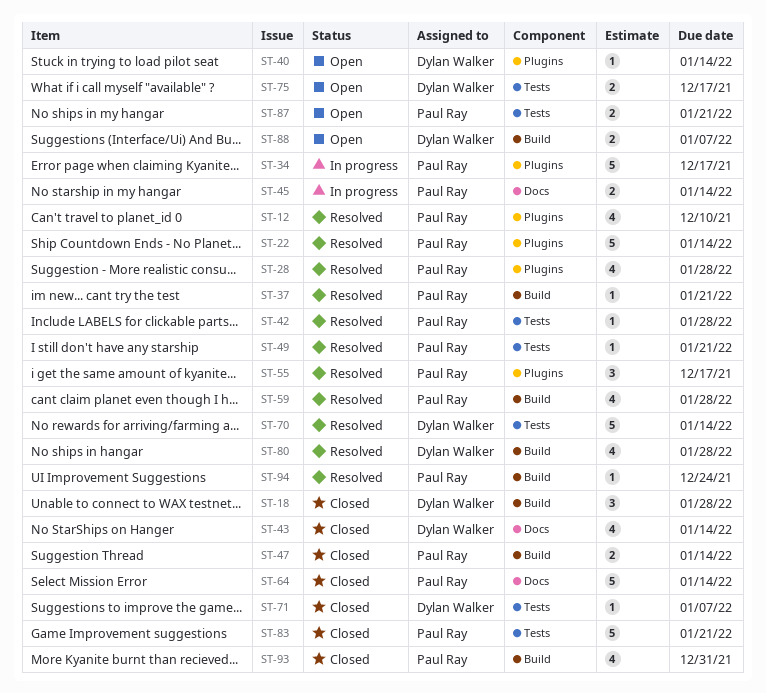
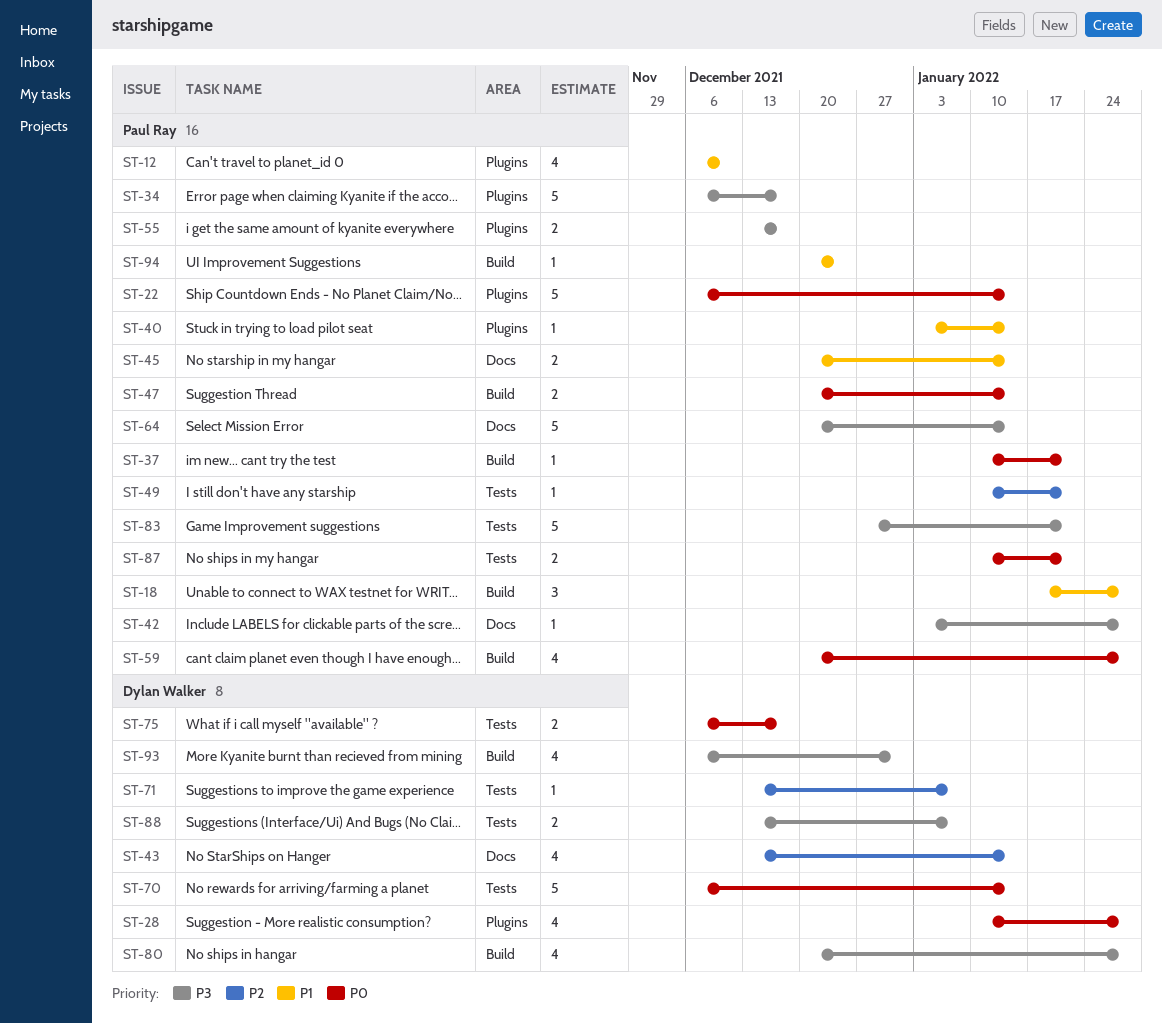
ST-18, owner: Dylan Walker -> Paul Ray
ST-28, owner: Paul Ray -> Dylan Walker
ST-40, owner: Dylan Walker -> Paul Ray
ST-42, label: Tests -> Docs
ST-55, estimate: 3 -> 2
ST-88, label: Build -> Tests
ST-93, owner: Paul Ray -> Dylan Walker

